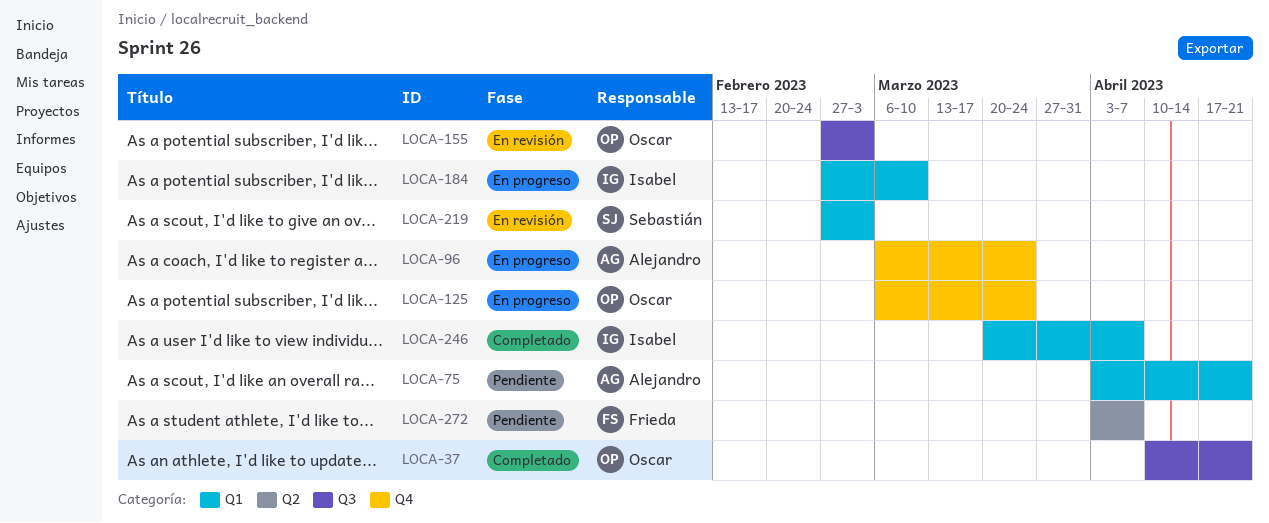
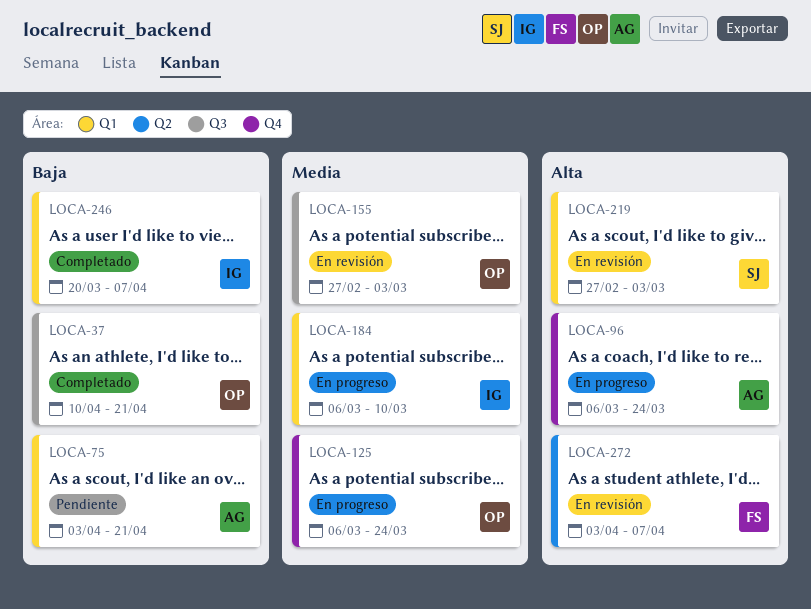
LOCA-184, start: Feb 27 -> Mar 6
LOCA-272, status: Pendiente -> En revisión

